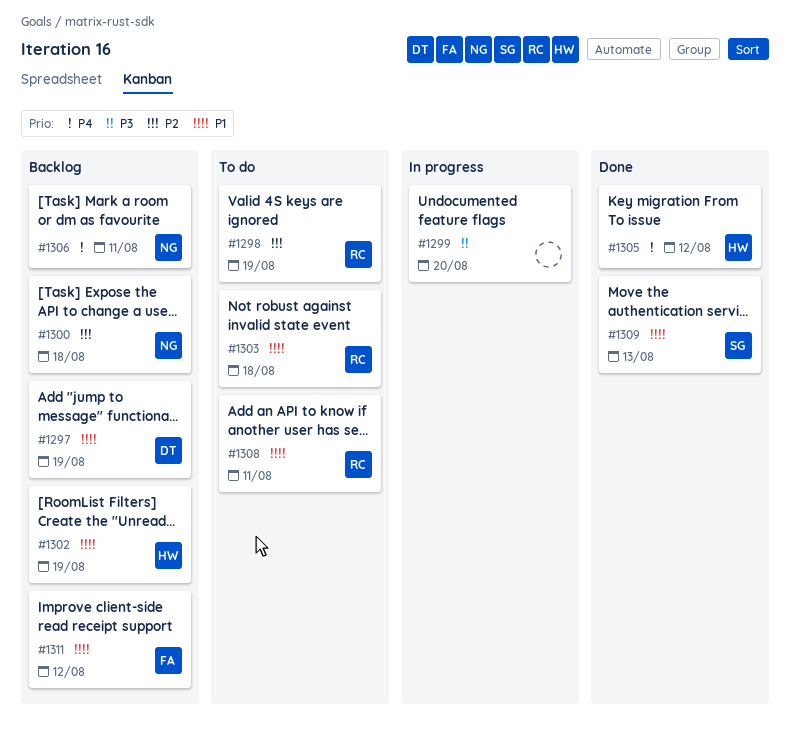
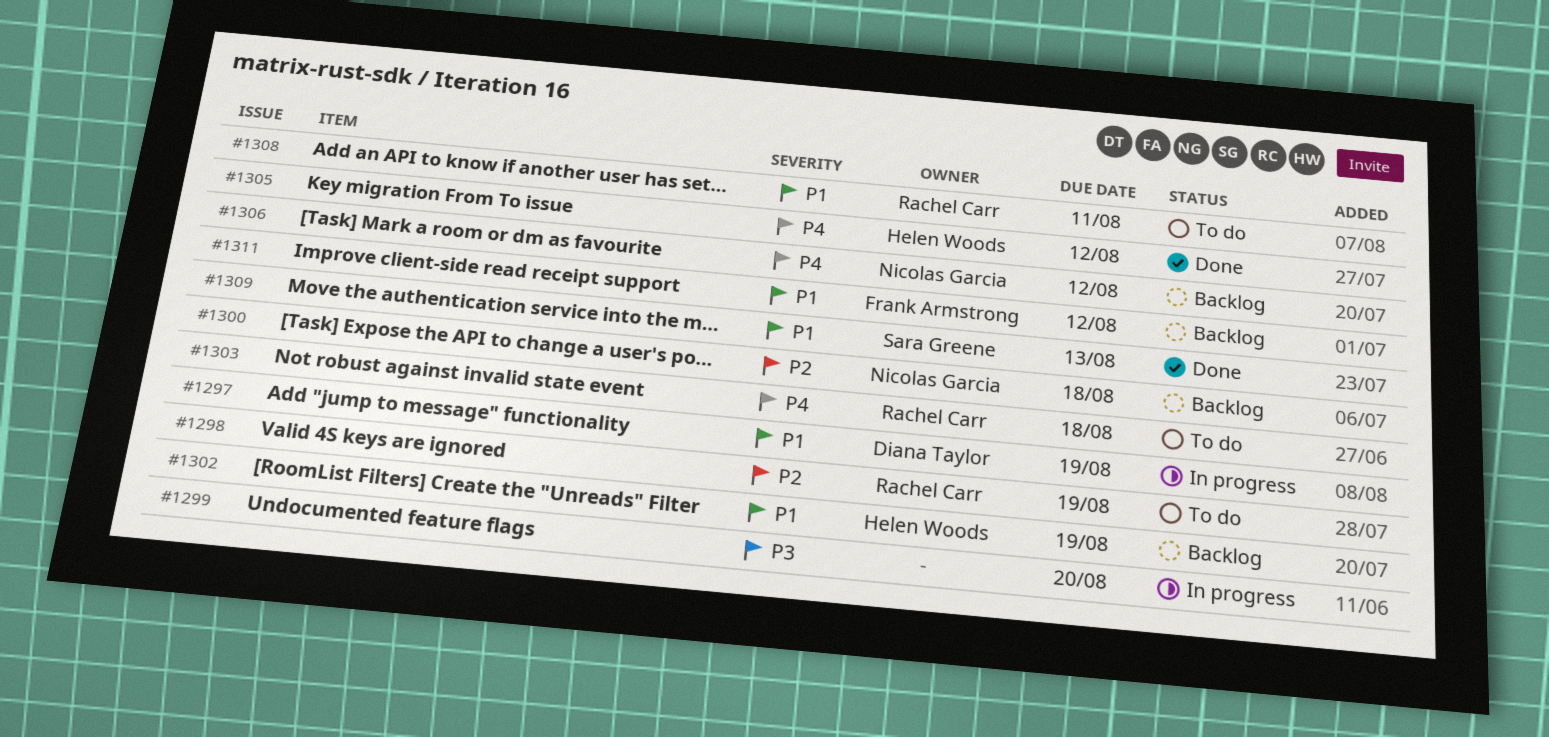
#1297, status: Backlog -> In progress
#1303, priority: P1 -> P4
#1306, due: Aug 11 -> Aug 12

